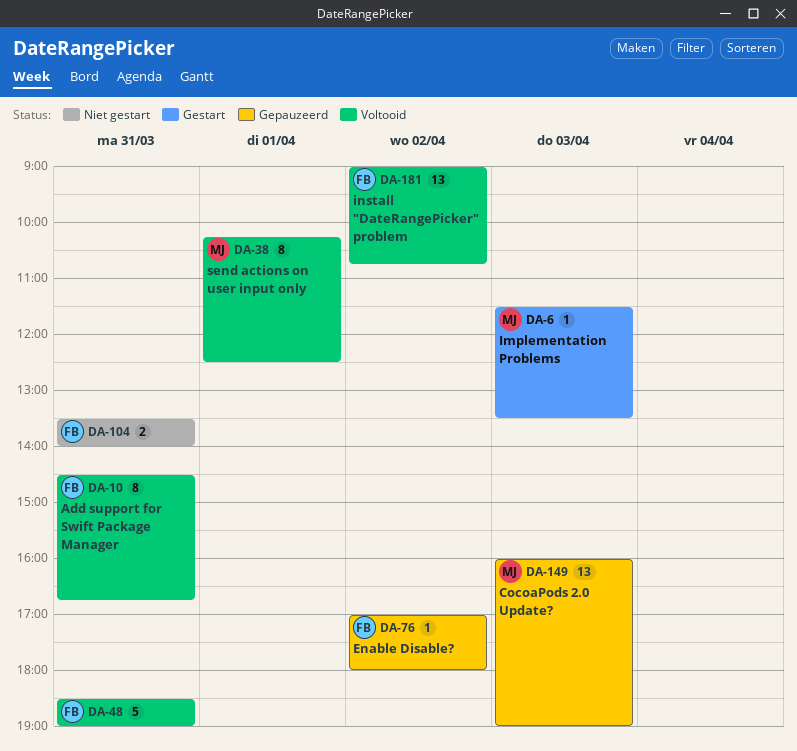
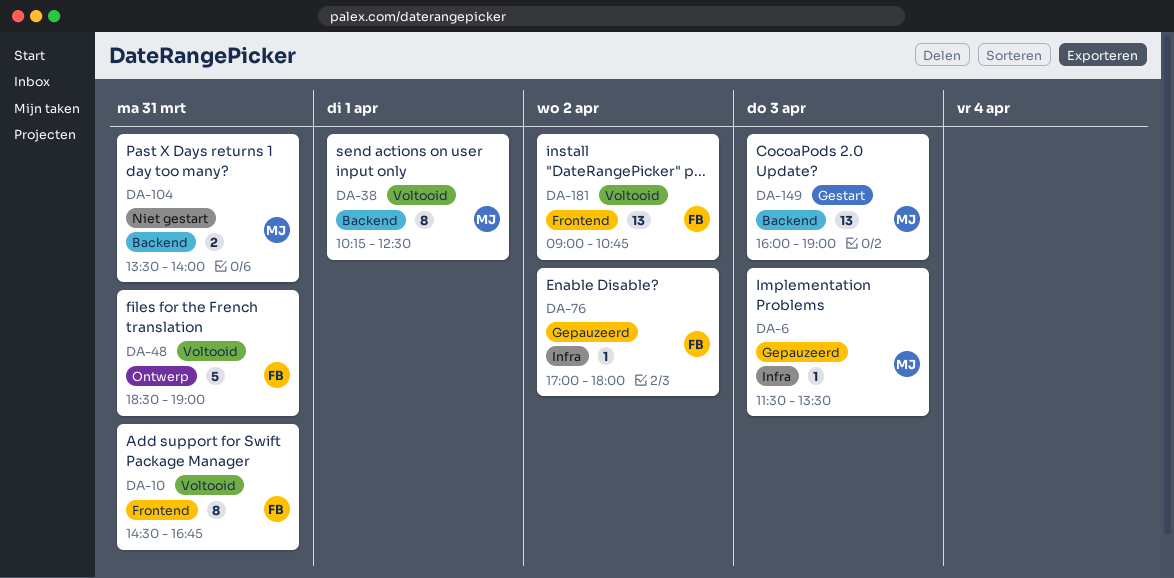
DA-6, status: Gestart -> Gepauzeerd
DA-104, owner: FB -> MJ
DA-149, status: Gepauzeerd -> Gestart

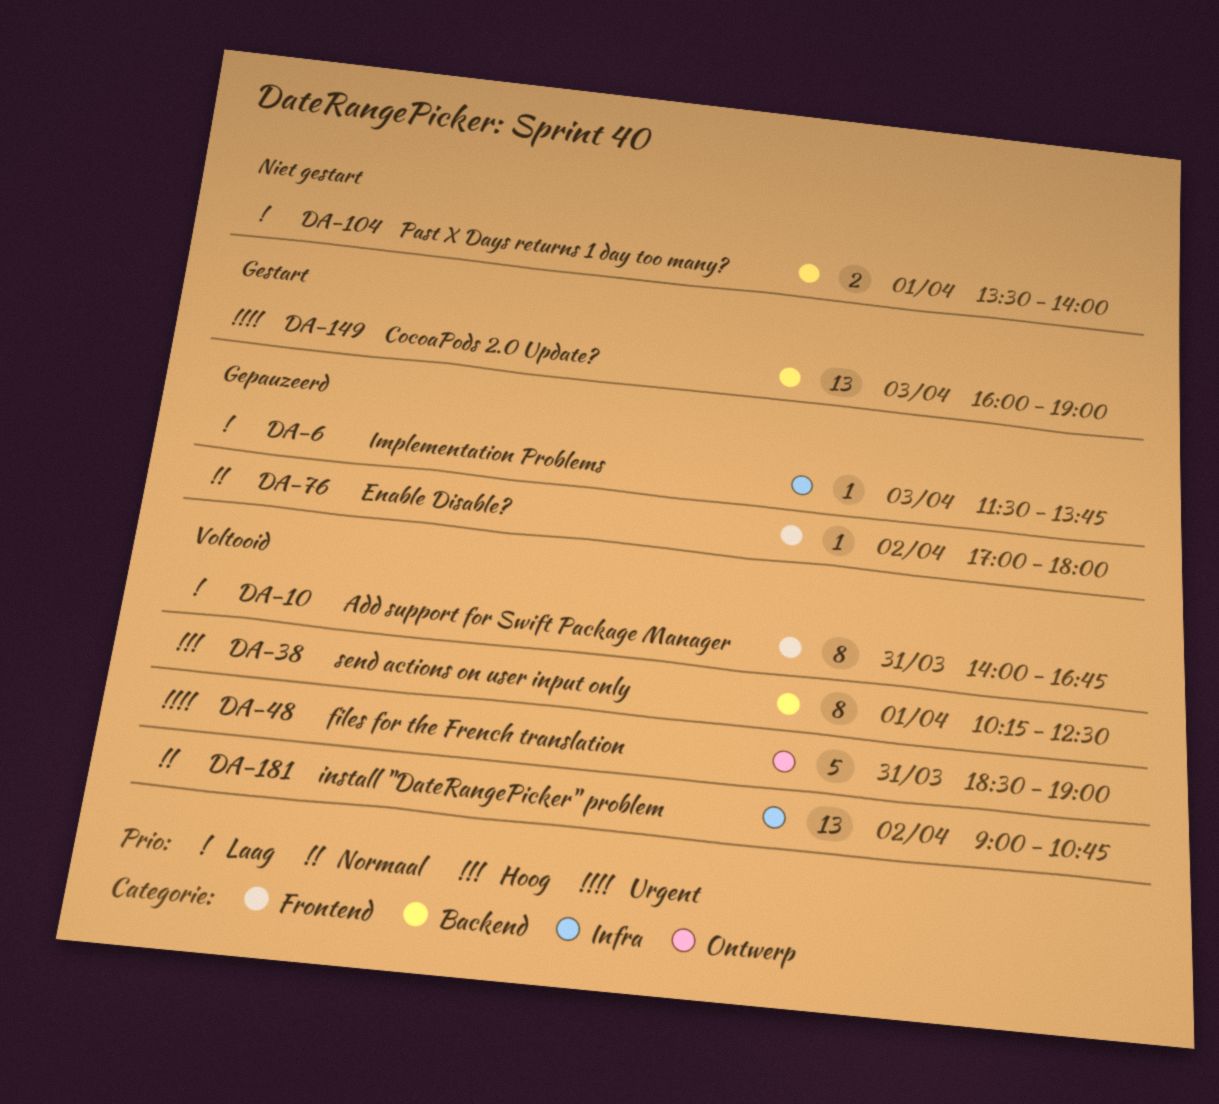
DA-6, ends: 13:30 -> 13:45
DA-10, begins: 14:30 -> 14:00
DA-76, label: Infra -> Frontend
DA-104, day: Mar 31 -> Apr 1
DA-181, label: Frontend -> Infra

